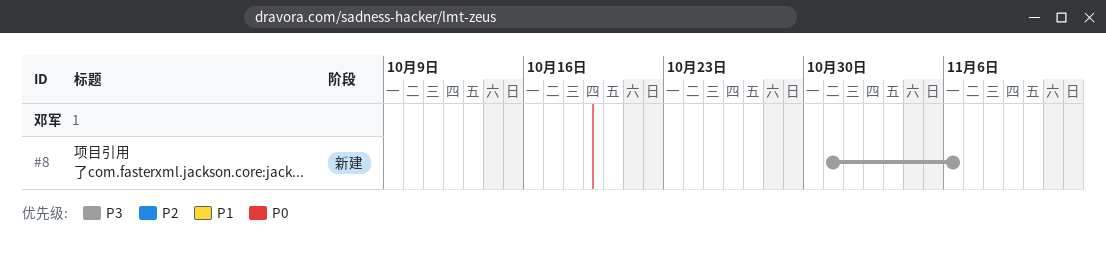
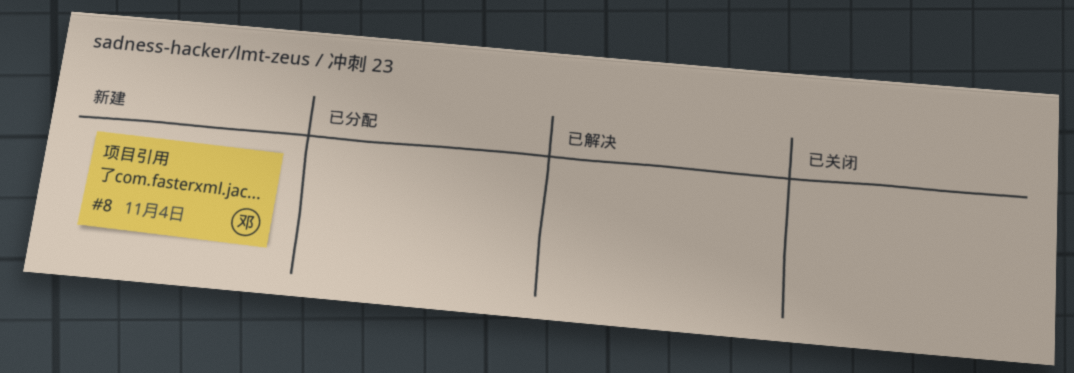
#8, due: Nov 6 -> Nov 4

